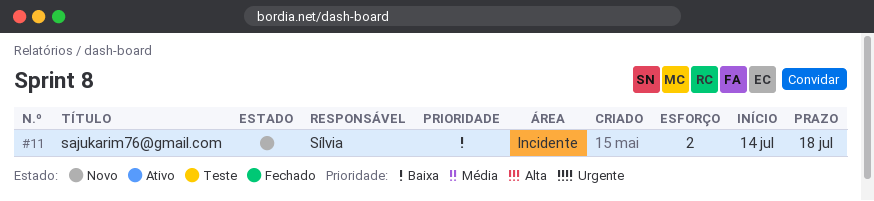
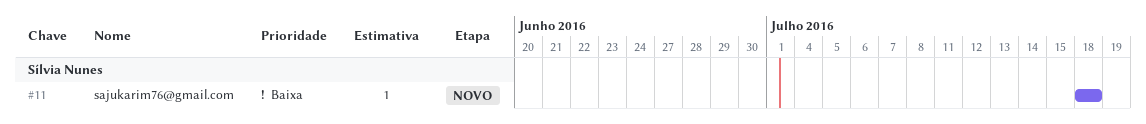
#11, estimate: 2 -> 1
#11, start: Jul 14 -> Jul 18

